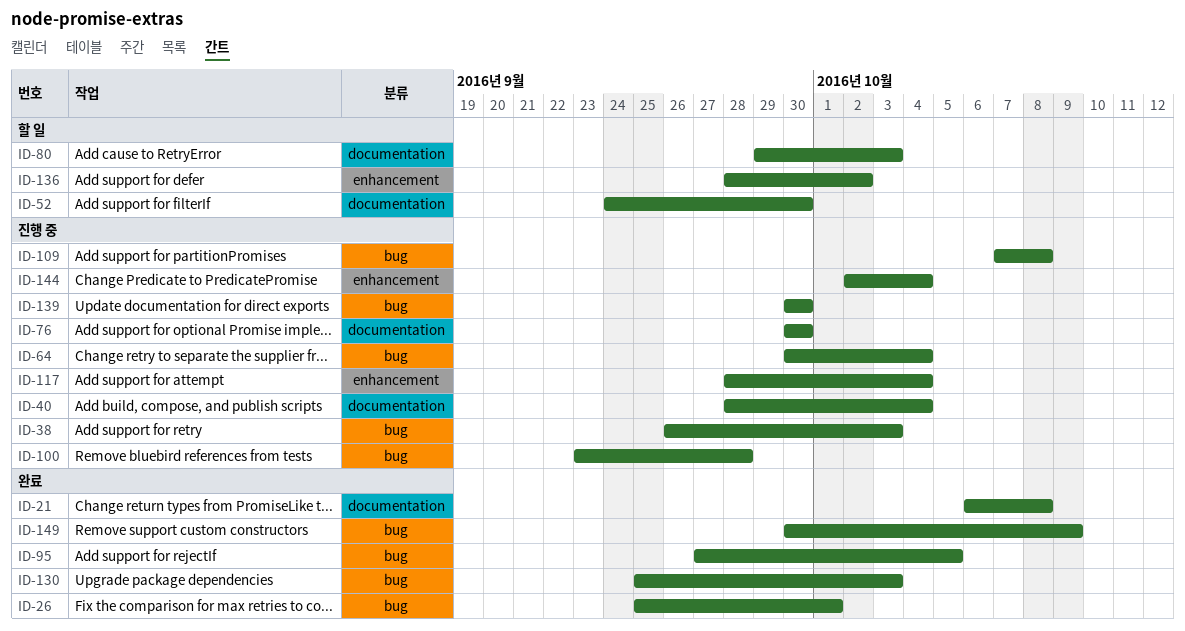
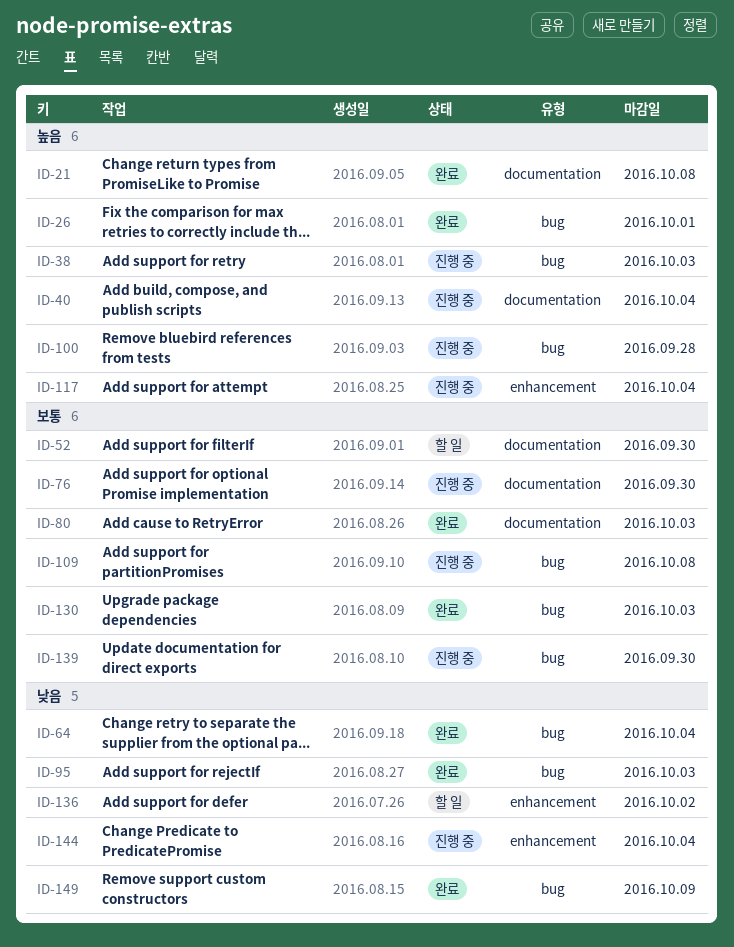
ID-64, status: 진행 중 -> 완료
ID-80, status: 할 일 -> 완료
ID-95, due: Oct 5 -> Oct 3

